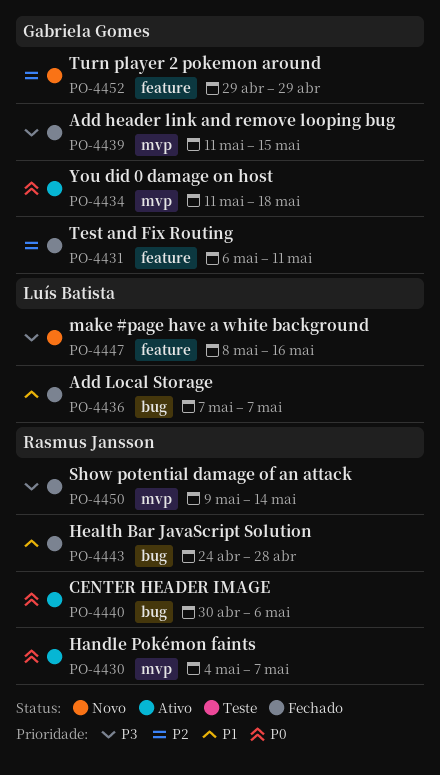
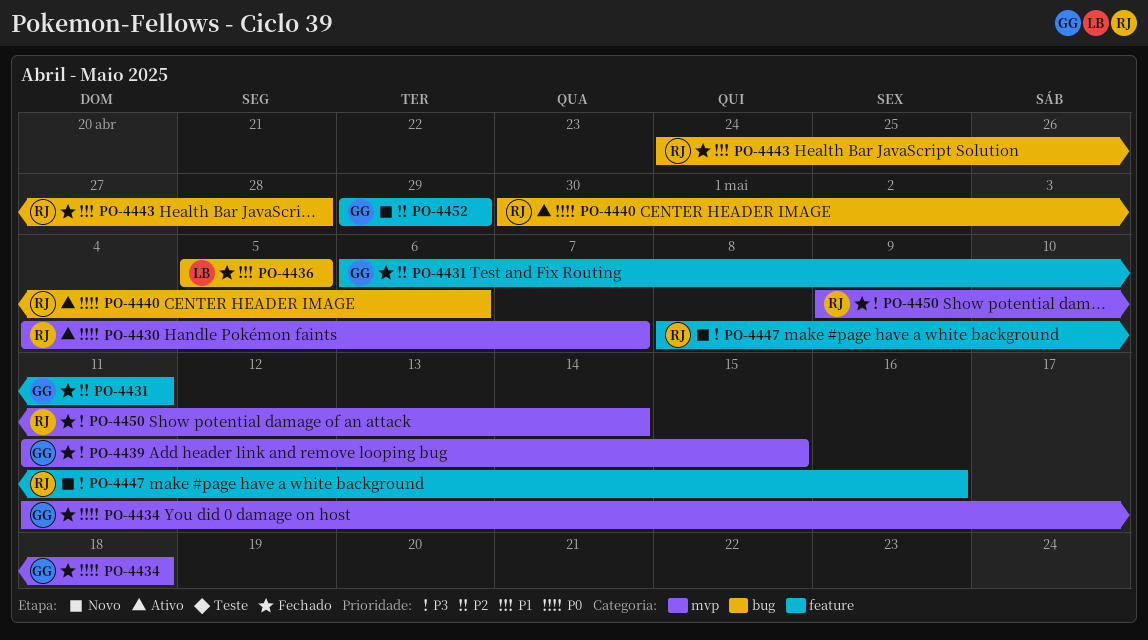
PO-4434, status: Ativo -> Fechado
PO-4436, start: May 7 -> May 5
PO-4436, due: May 7 -> May 5
PO-4447, owner: Luís Batista -> Rasmus Jansson

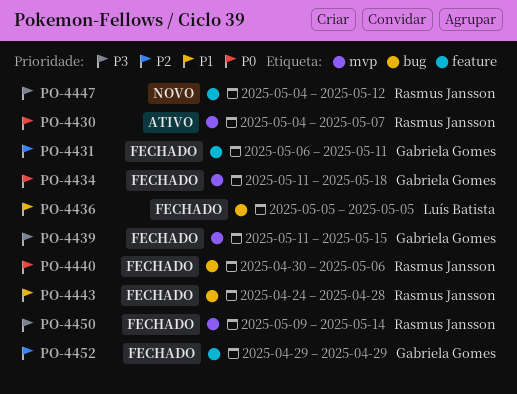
PO-4440, status: Ativo -> Fechado
PO-4447, start: May 8 -> May 4
PO-4447, due: May 16 -> May 12
PO-4452, status: Novo -> Fechado

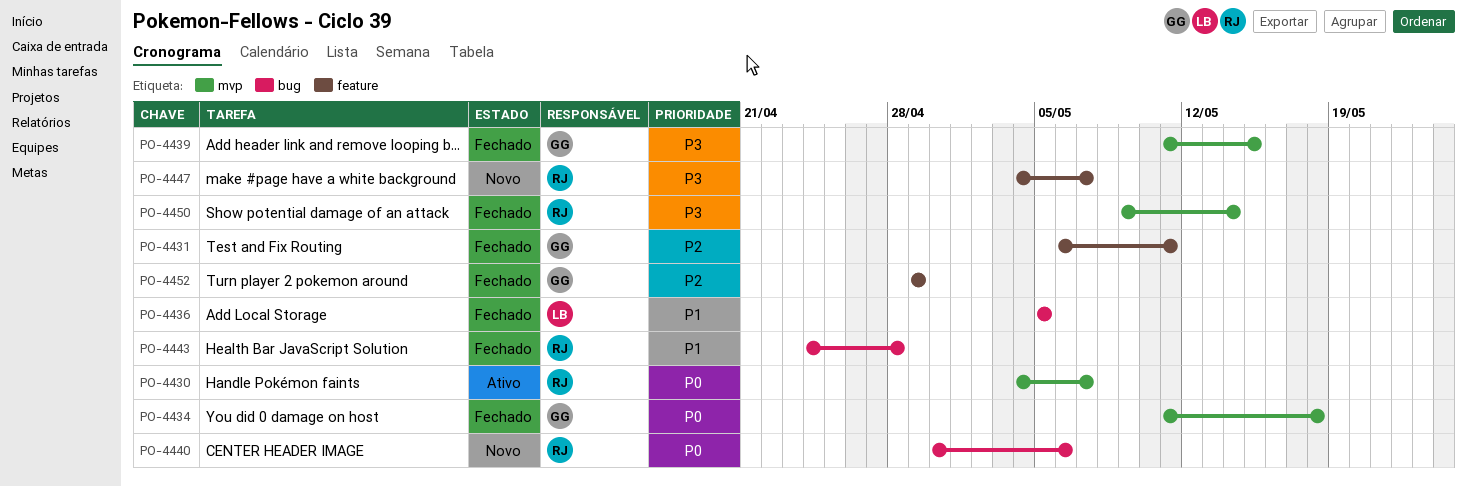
PO-4440, status: Fechado -> Novo
PO-4447, due: May 12 -> May 7

